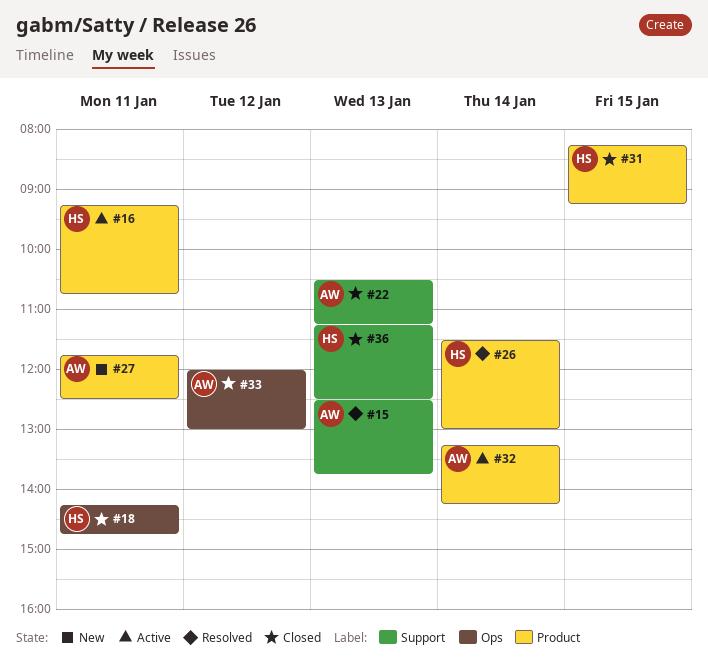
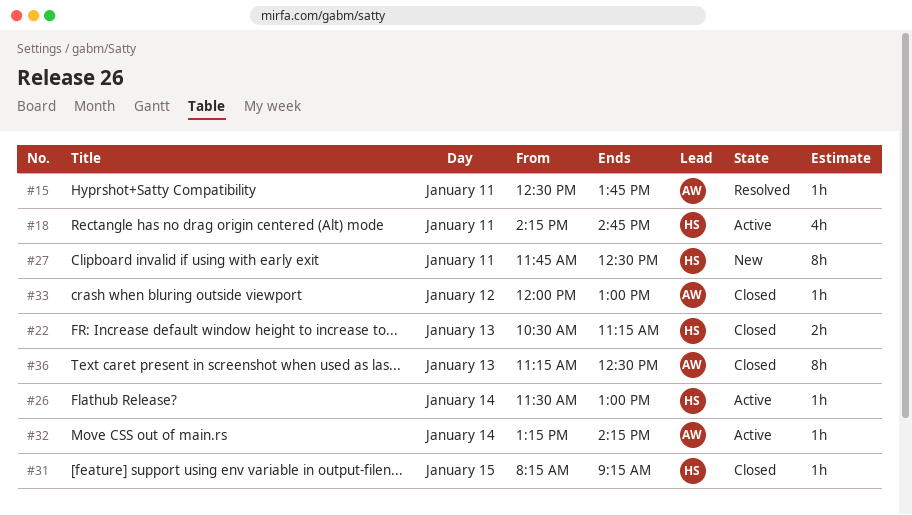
#15, day: Jan 13 -> Jan 11
#16: present -> none
#18, status: Closed -> Active
#22, owner: AW -> HS
#26, status: Resolved -> Active
#27, owner: AW -> HS
#36, owner: HS -> AW

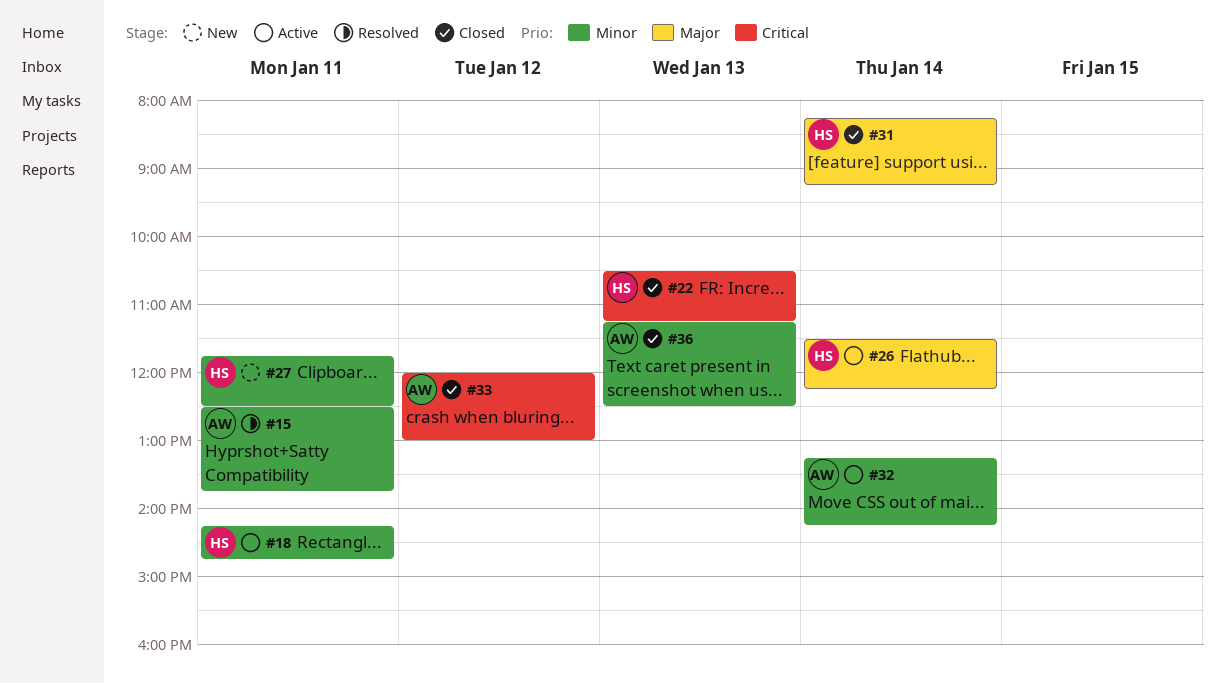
#26, ends: 13:00 -> 12:15
#31, day: Jan 15 -> Jan 14

